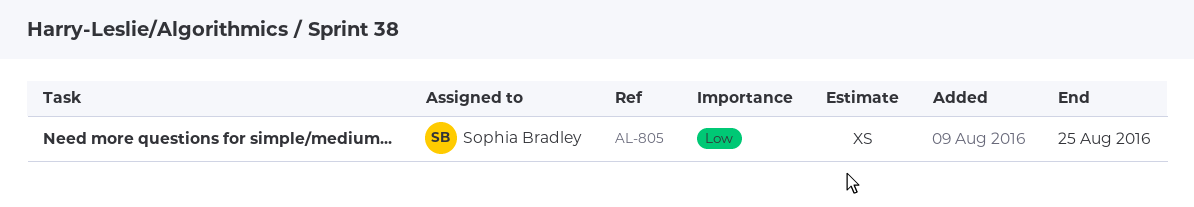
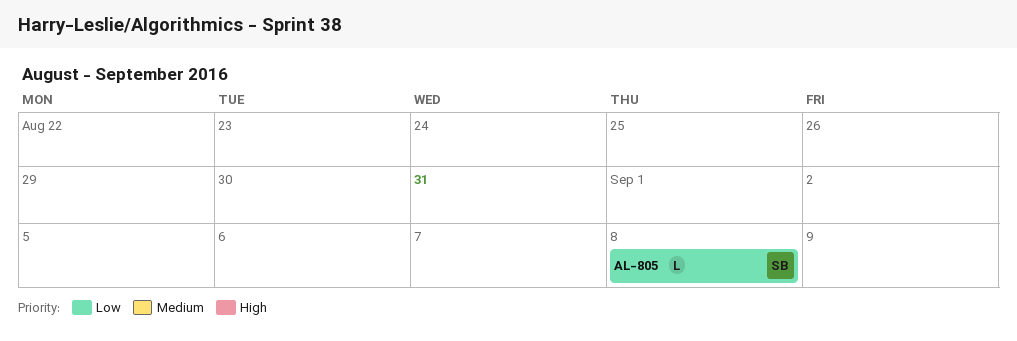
AL-805, estimate: XS -> L
AL-805, due: Aug 25 -> Sep 8

